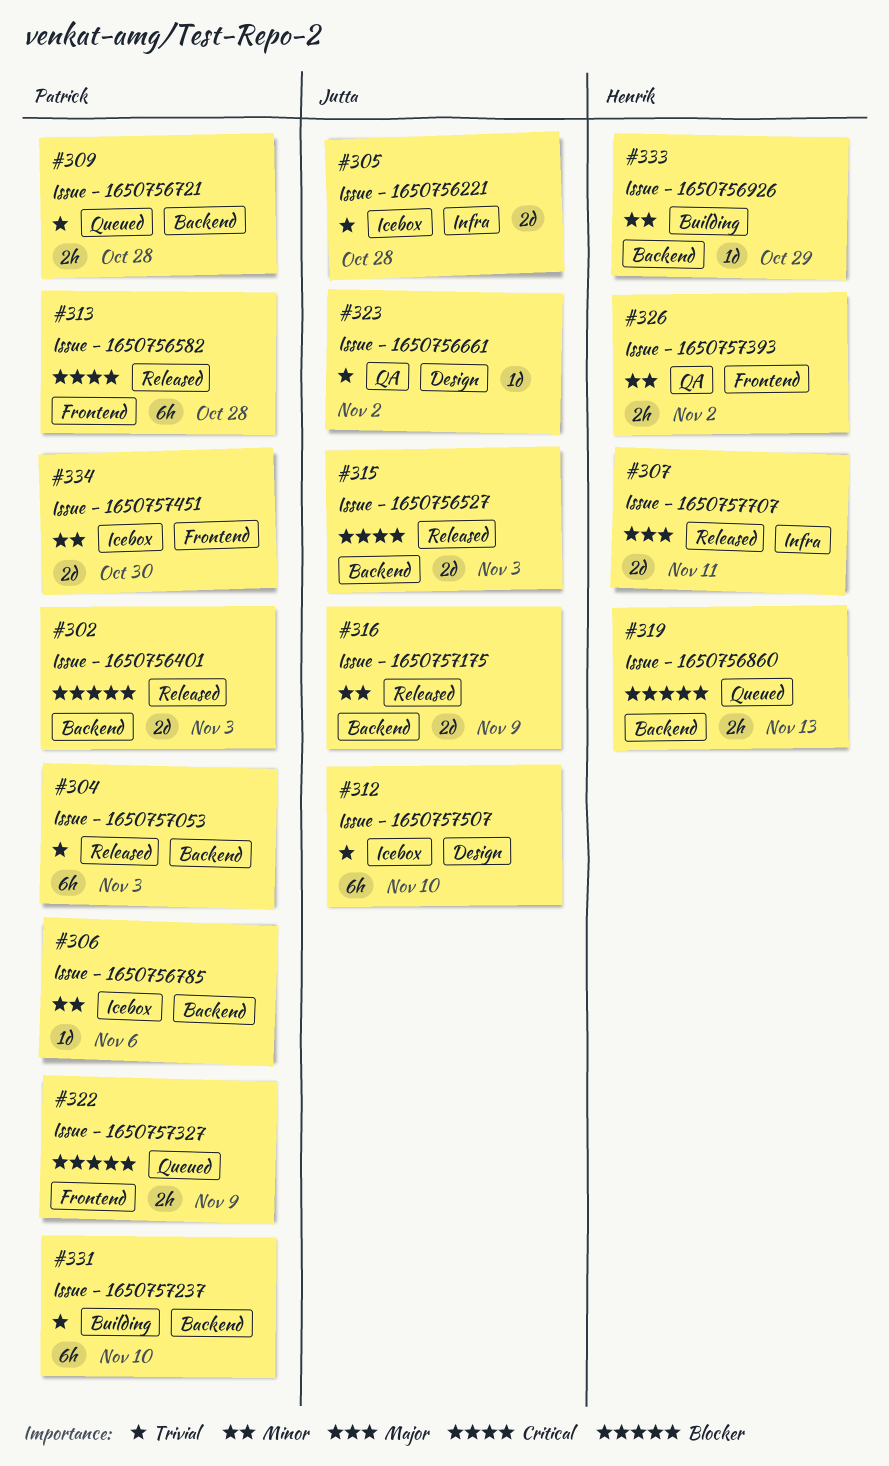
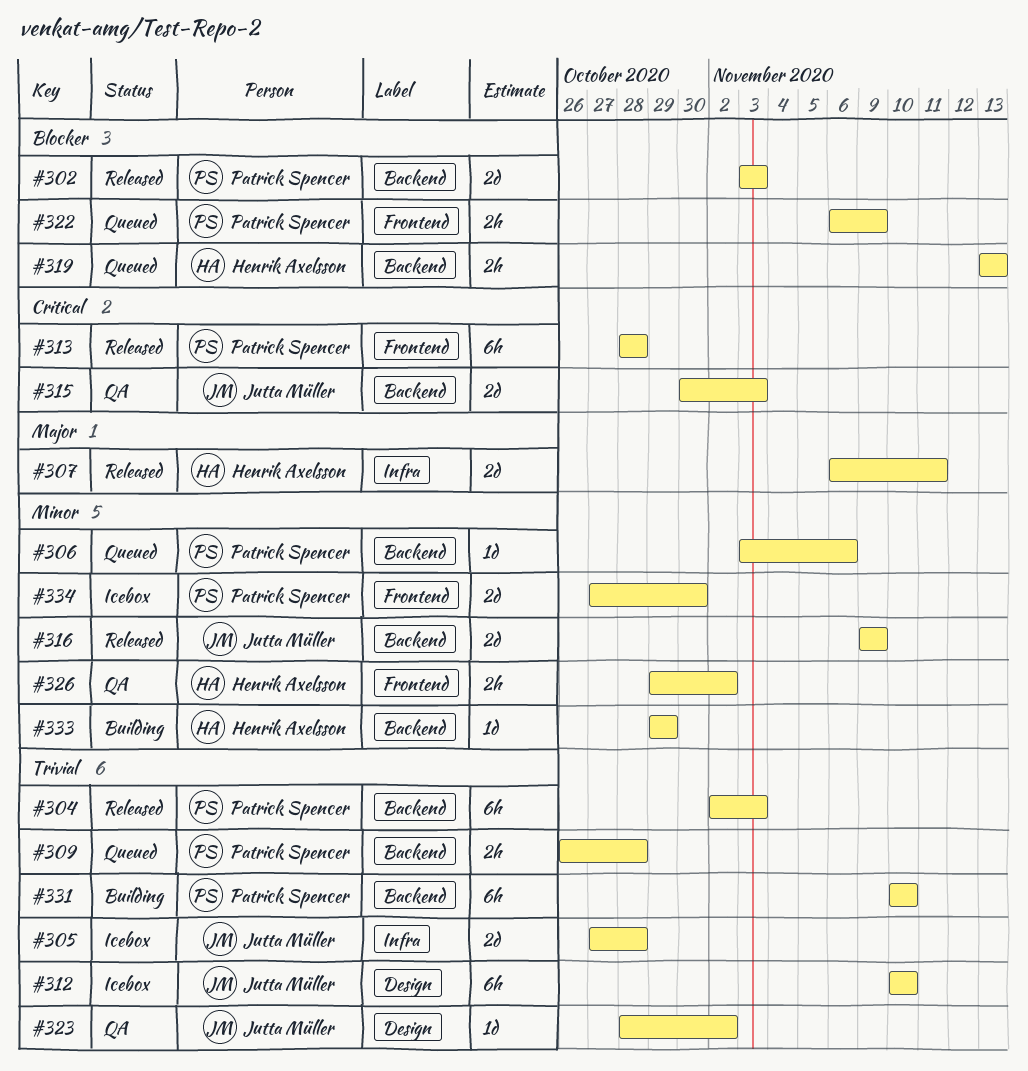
#306, status: Icebox -> Queued
#315, status: Released -> QA

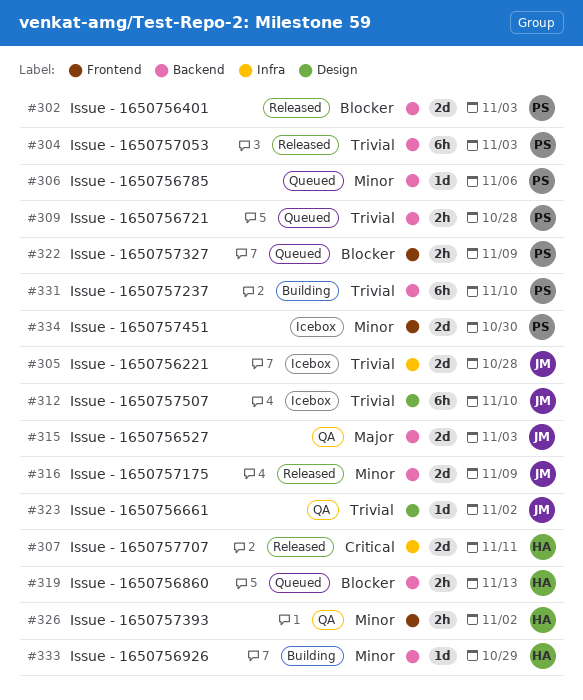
#307, priority: Major -> Critical
#313: present -> none
#315, priority: Critical -> Major

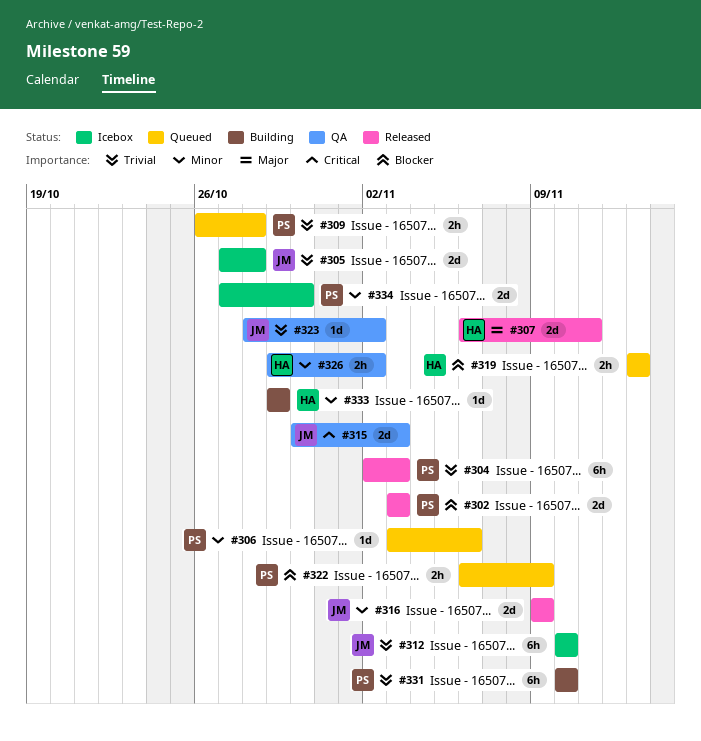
#307, priority: Critical -> Major
#315, priority: Major -> Critical

